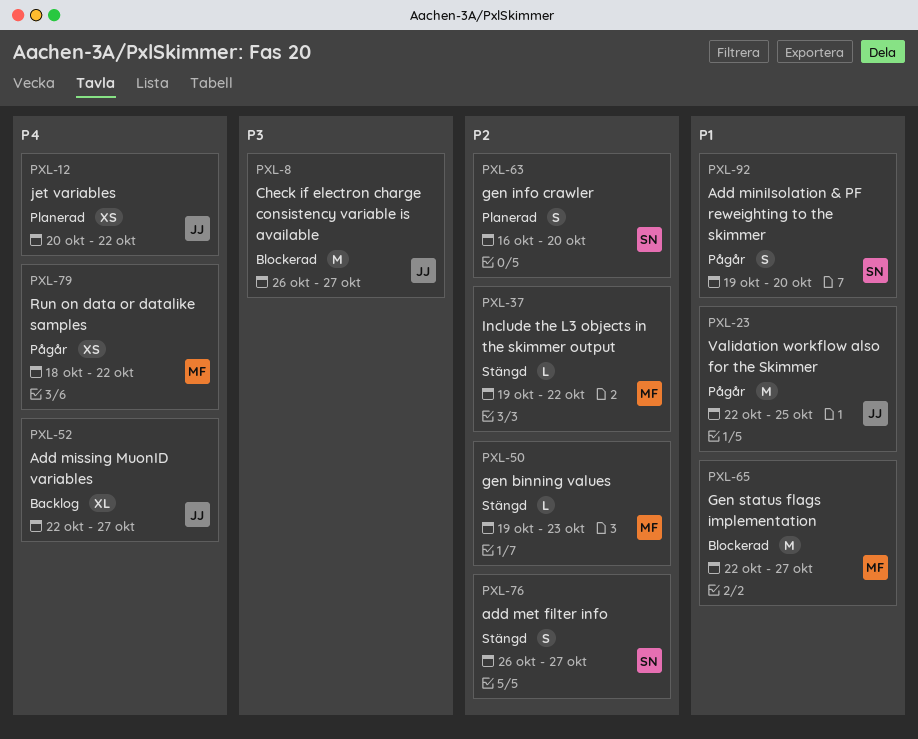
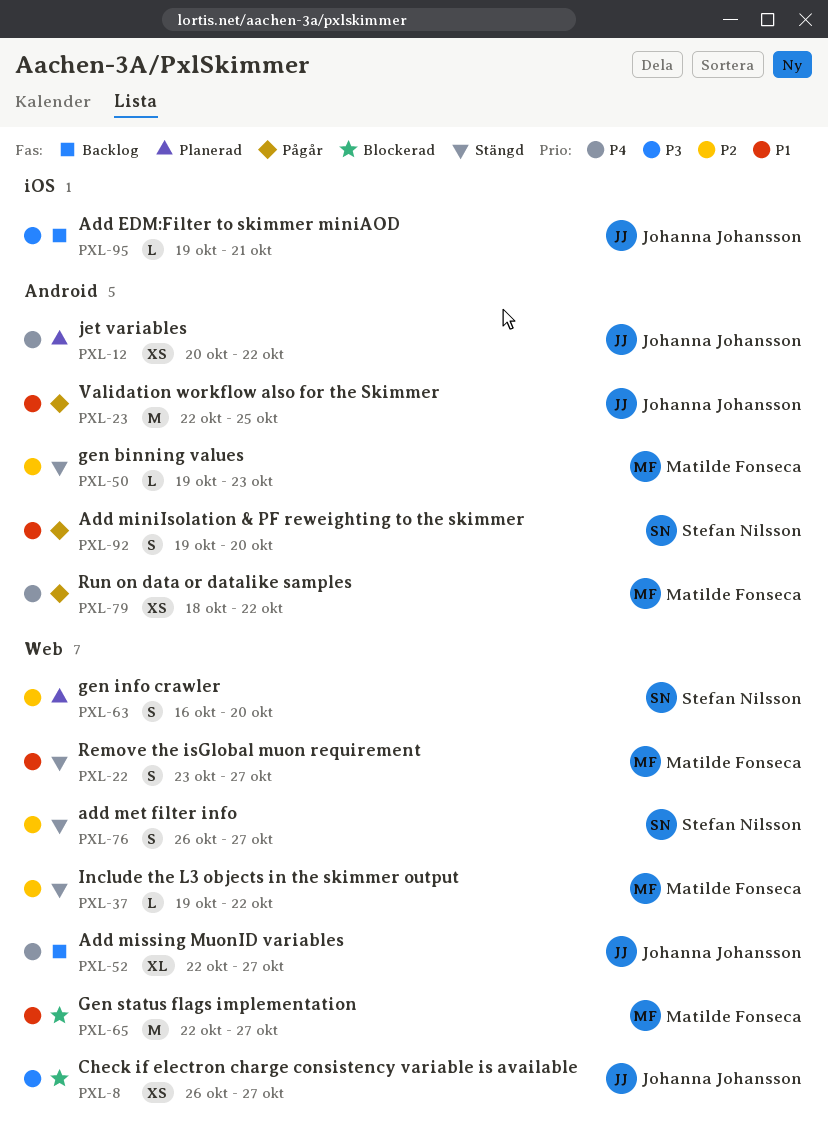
PXL-8, estimate: M -> XS
PXL-22: none -> present
PXL-95: none -> present

